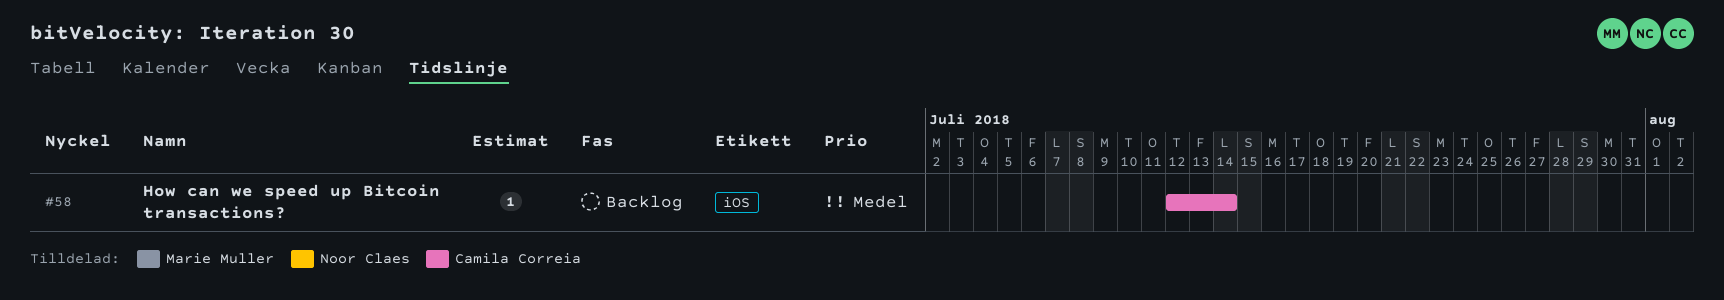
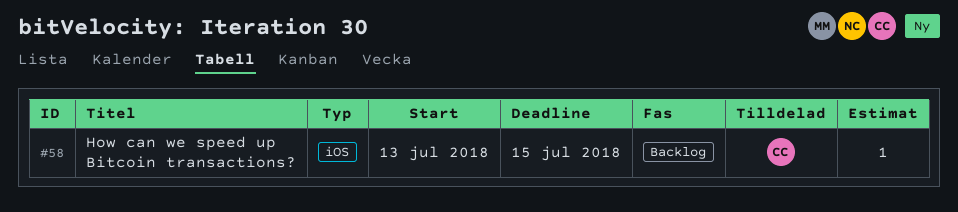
#58, start: Jul 12 -> Jul 13
#58, due: Jul 14 -> Jul 15

